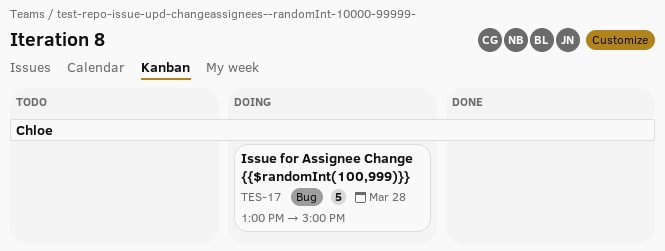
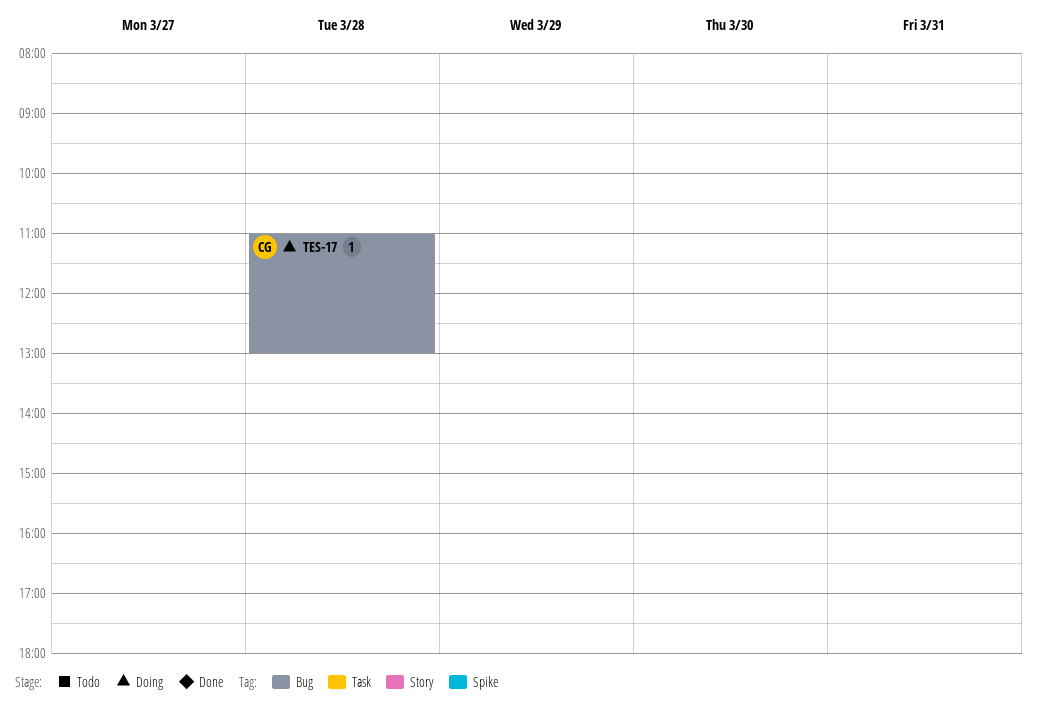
TES-17, estimate: 5 -> 1
TES-17, begins: 13:00 -> 11:00
TES-17, ends: 15:00 -> 13:00

